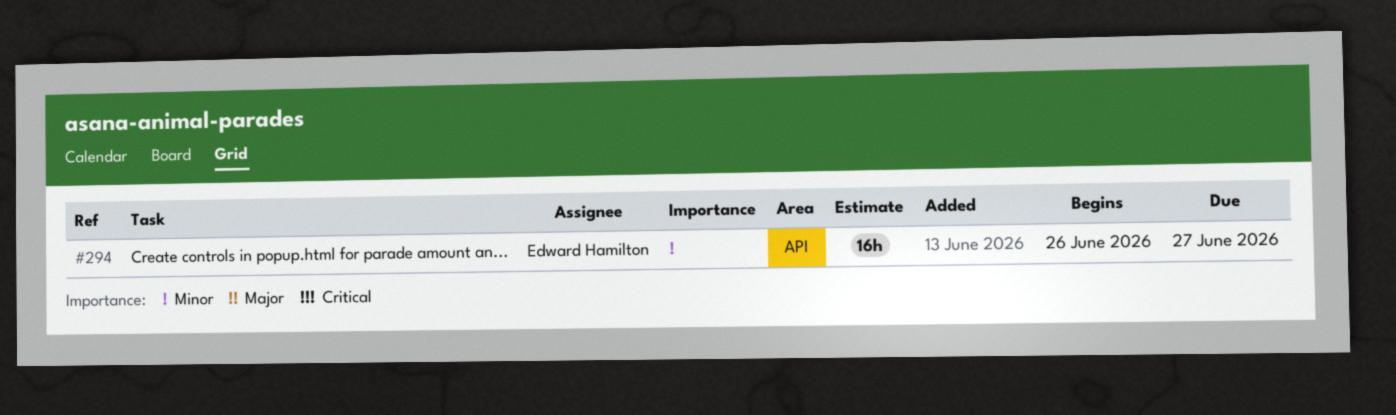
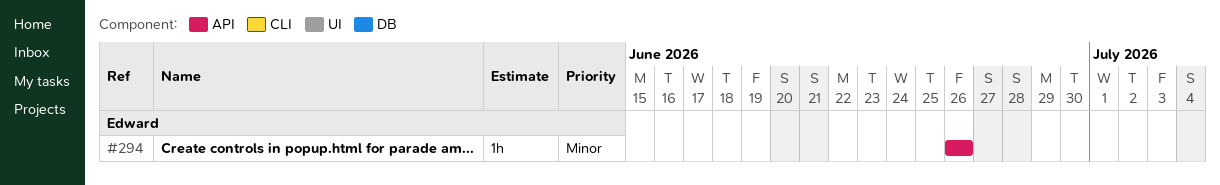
#294, estimate: 16h -> 1h
#294, due: Jun 27 -> Jun 26

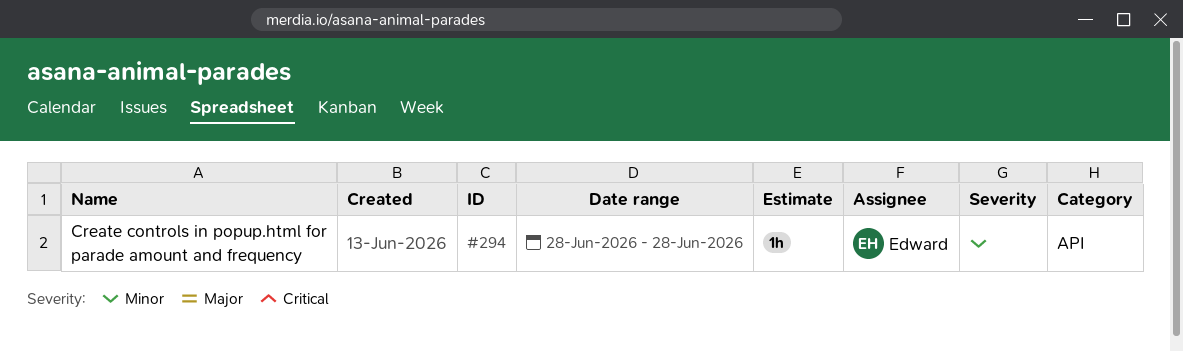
#294, start: Jun 26 -> Jun 28
#294, due: Jun 26 -> Jun 28

